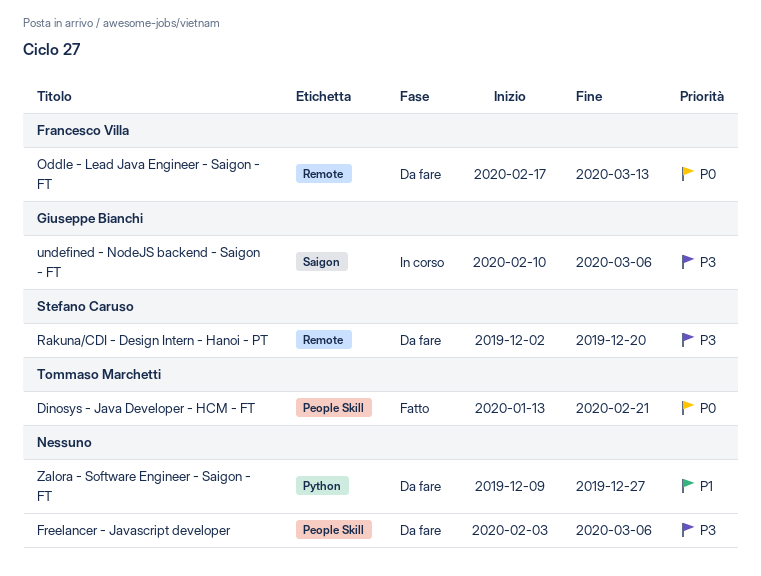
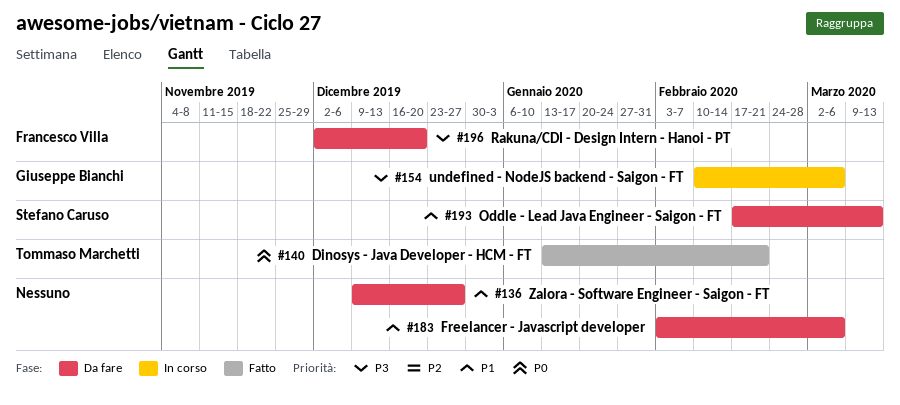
Freelancer - Javascript developer, priority: P3 -> P1
Oddle - Lead Java Engineer - Saigon - FT, owner: Francesco Villa -> Stefano Caruso
Oddle - Lead Java Engineer - Saigon - FT, priority: P0 -> P1
Rakuna/CDI - Design Intern - Hanoi - PT, owner: Stefano Caruso -> Francesco Villa

